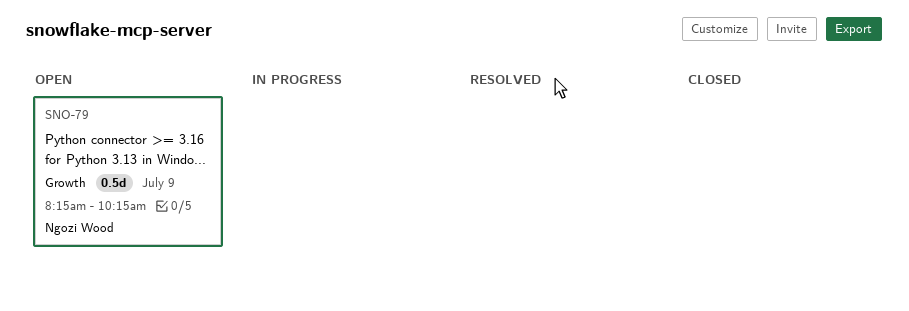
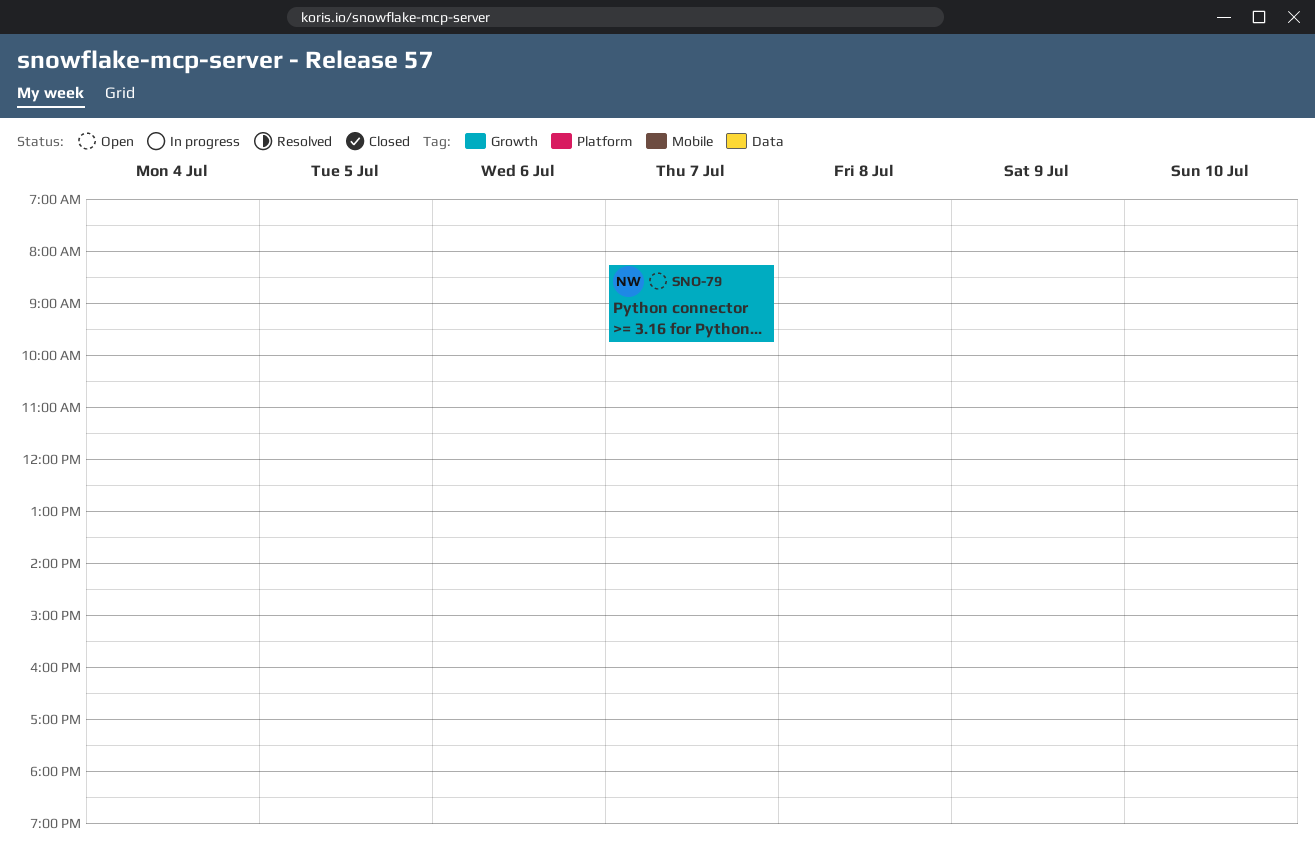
SNO-79, day: Jul 9 -> Jul 7
SNO-79, ends: 10:15 -> 09:45

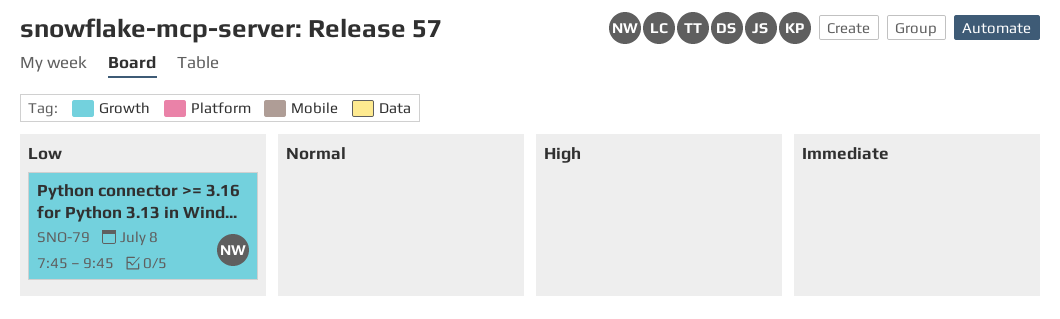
SNO-79, day: Jul 7 -> Jul 8
SNO-79, begins: 08:15 -> 07:45

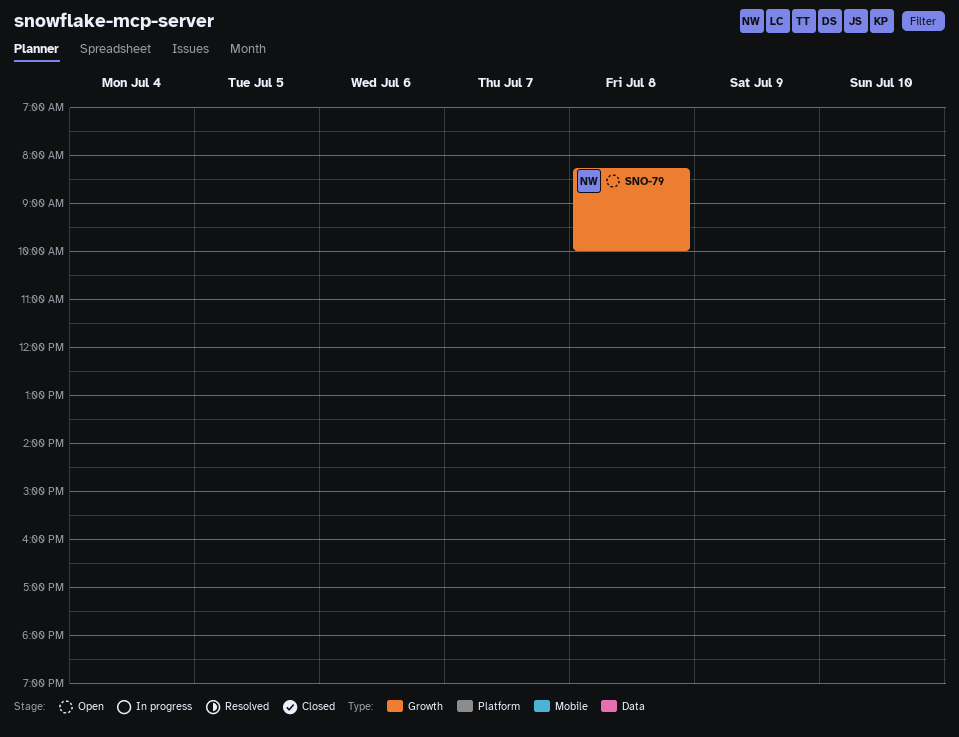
SNO-79, begins: 07:45 -> 08:15
SNO-79, ends: 09:45 -> 10:00

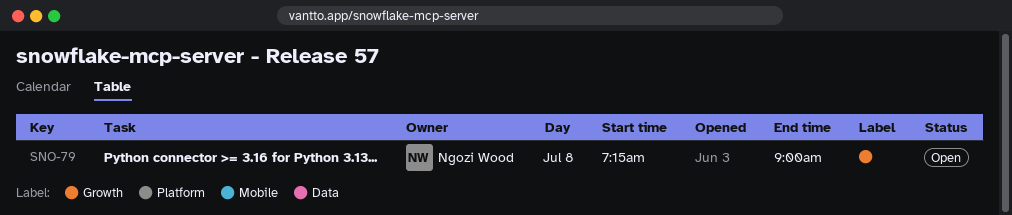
SNO-79, begins: 08:15 -> 07:15
SNO-79, ends: 10:00 -> 09:00

